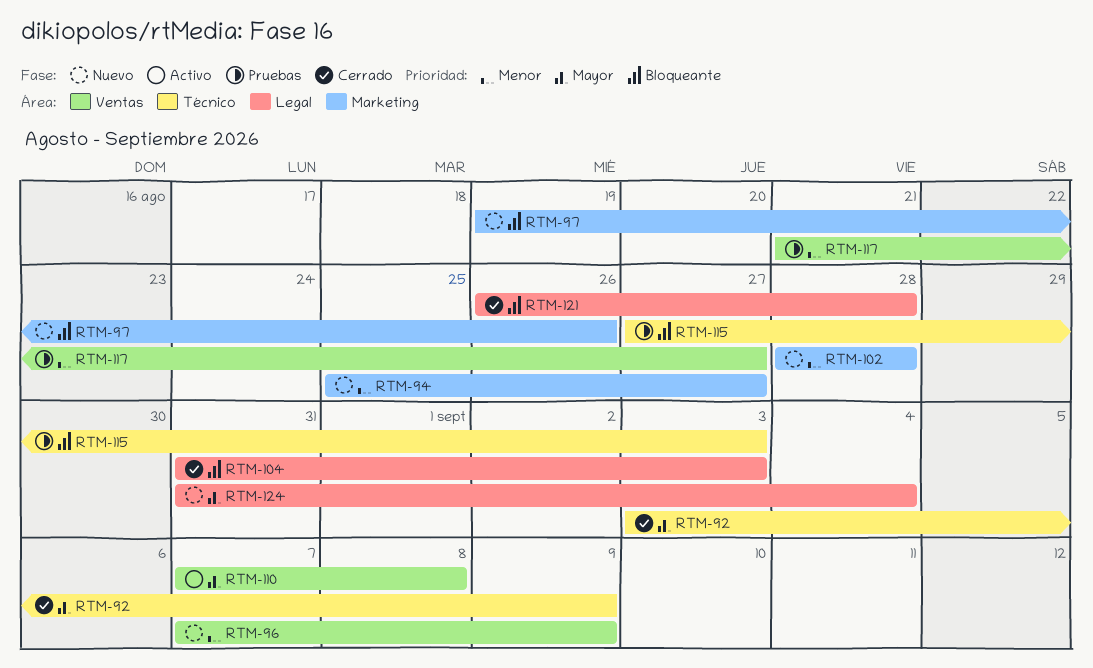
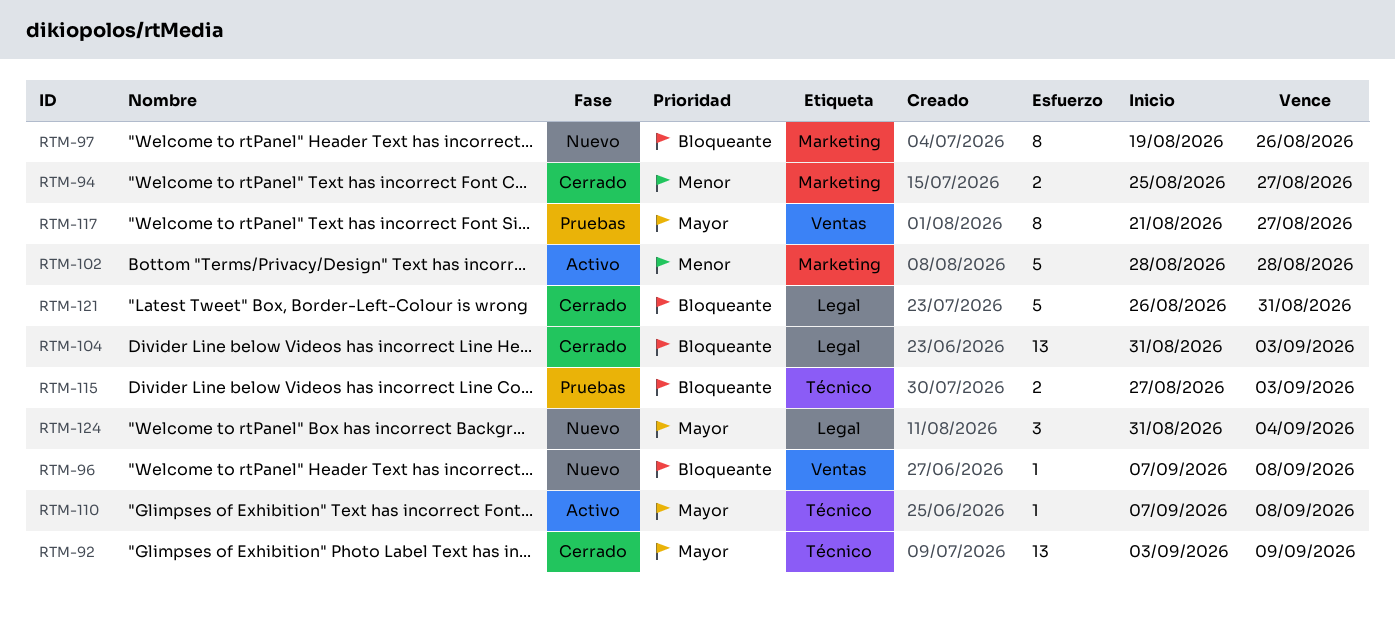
RTM-94, status: Nuevo -> Cerrado
RTM-96, priority: Menor -> Bloqueante
RTM-96, due: Sep 9 -> Sep 8
RTM-102, status: Nuevo -> Activo
RTM-110, label: Ventas -> Técnico
RTM-117, priority: Menor -> Mayor
RTM-121, due: Aug 28 -> Aug 31

